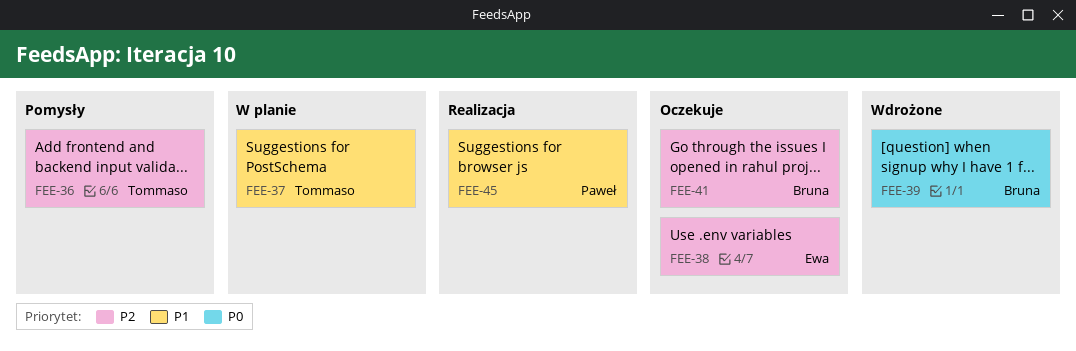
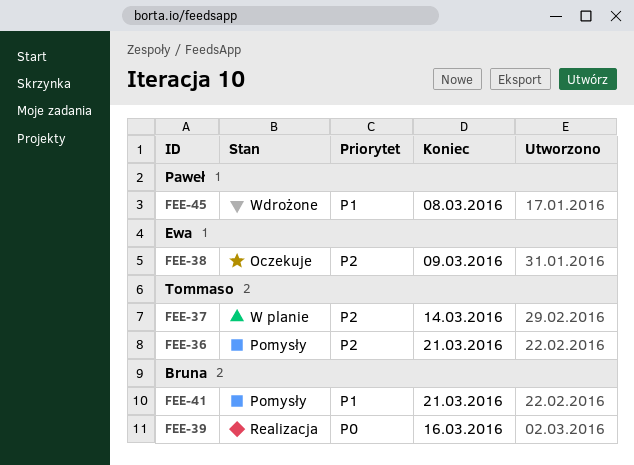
FEE-37, priority: P1 -> P2
FEE-39, status: Wdrożone -> Realizacja
FEE-41, status: Oczekuje -> Pomysły
FEE-41, priority: P2 -> P1
FEE-45, status: Realizacja -> Wdrożone

